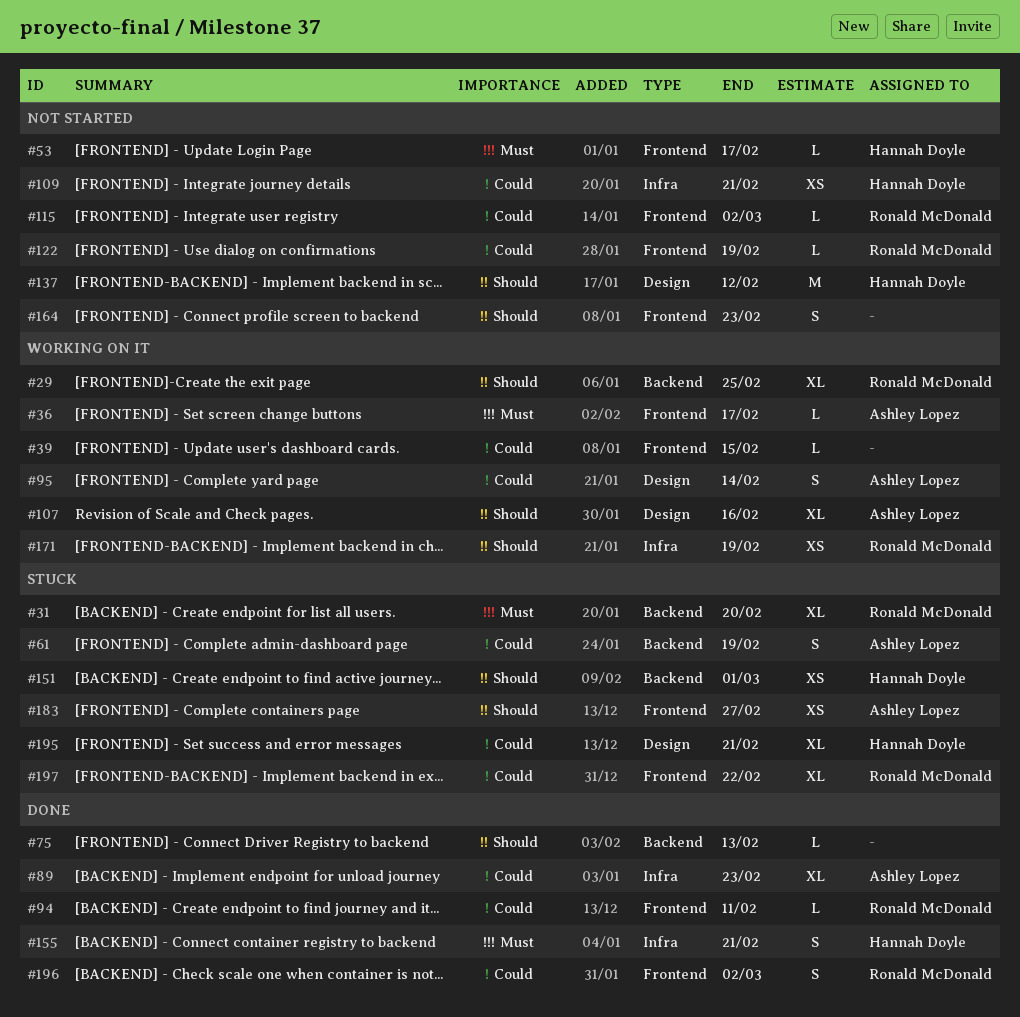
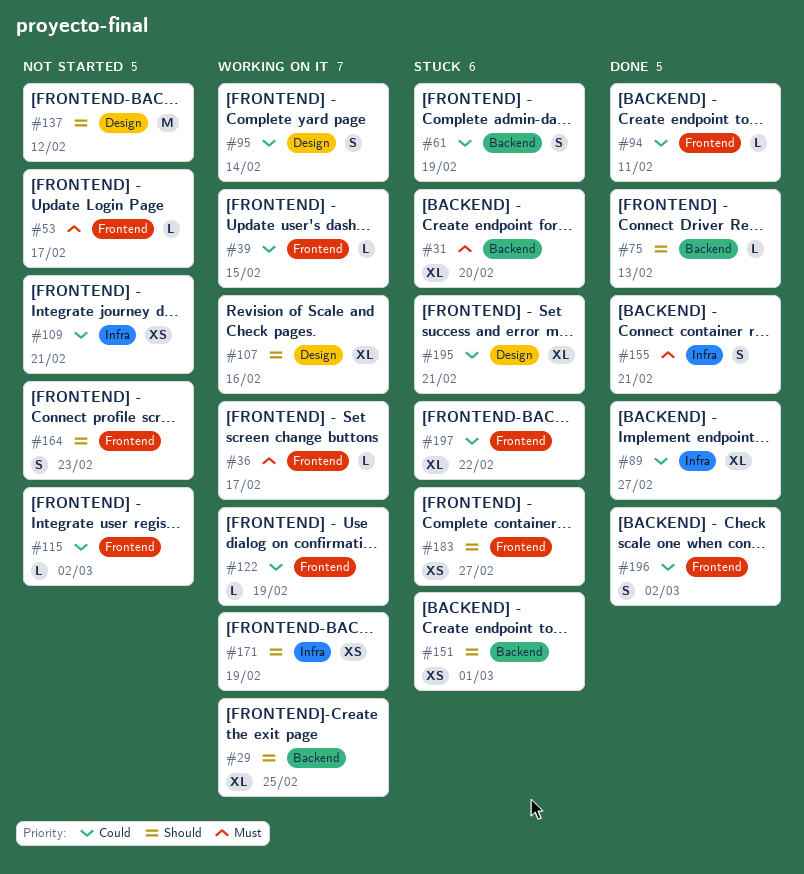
#89, due: Feb 23 -> Feb 27
#122, status: Not started -> Working on it

